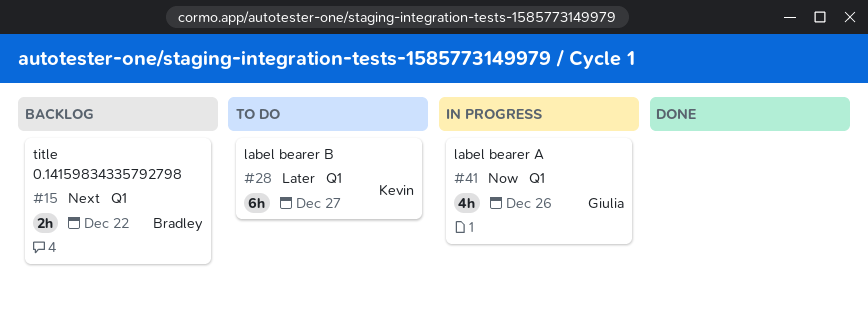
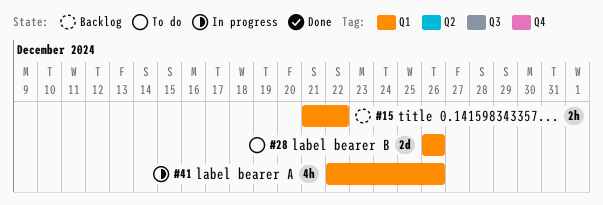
#28, estimate: 6h -> 2d
#28, due: Dec 27 -> Dec 26

